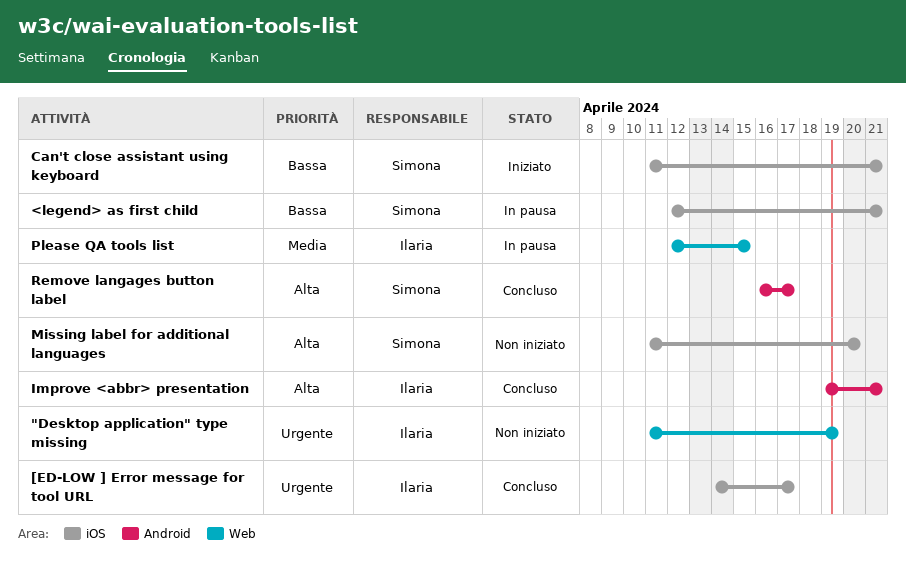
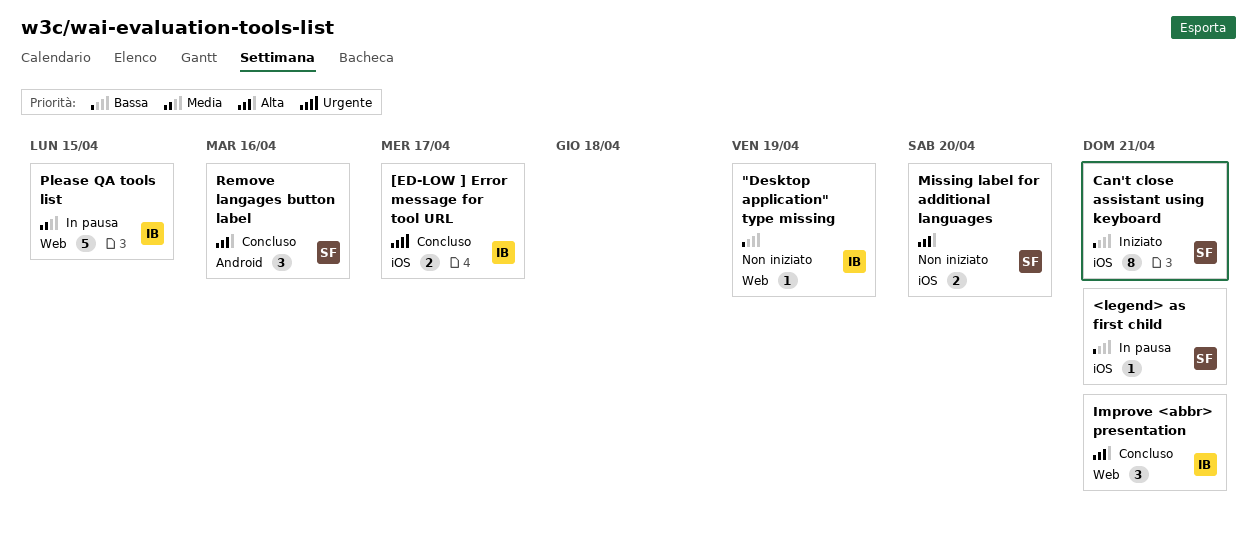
"Desktop application" type missing, priority: Urgente -> Bassa
Improve <abbr> presentation, label: Android -> Web
Remove langages button label, due: Apr 17 -> Apr 16

